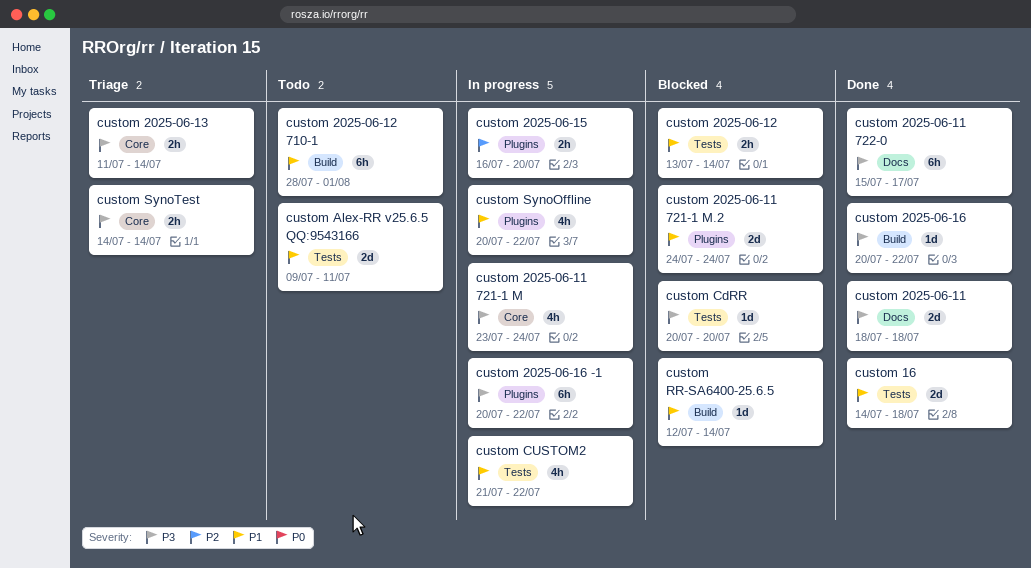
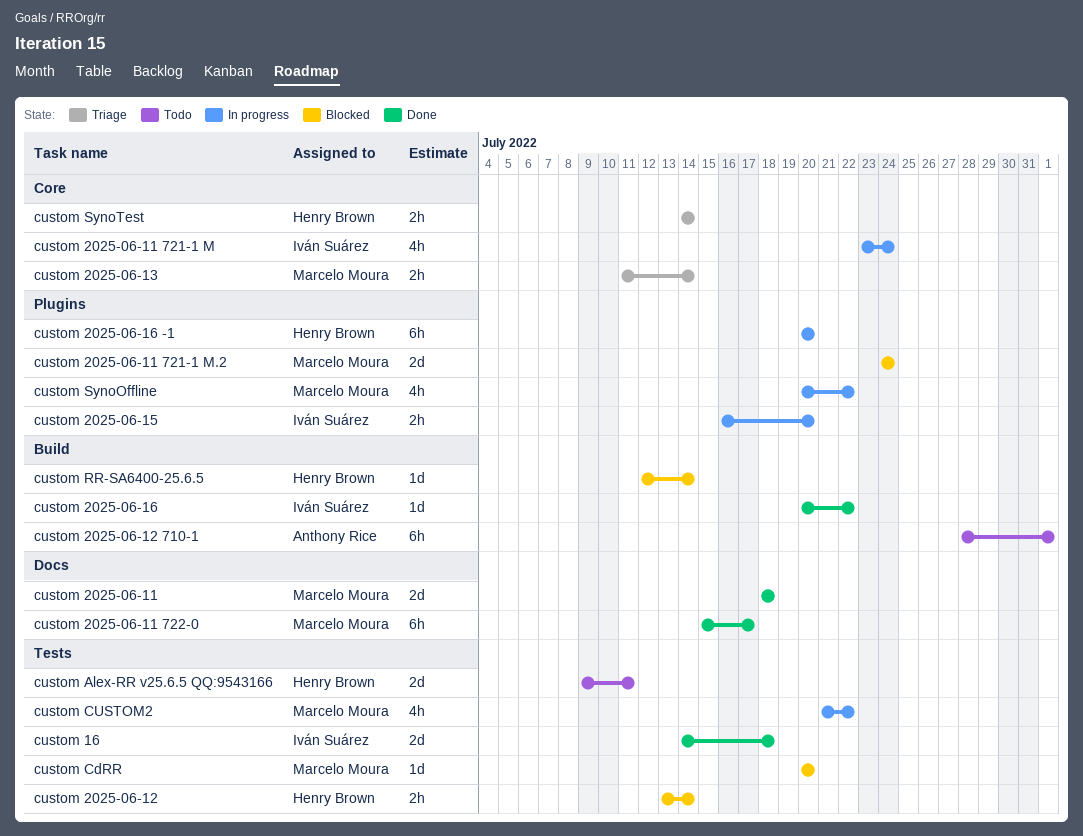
custom 2025-06-16 -1, due: Jul 22 -> Jul 20

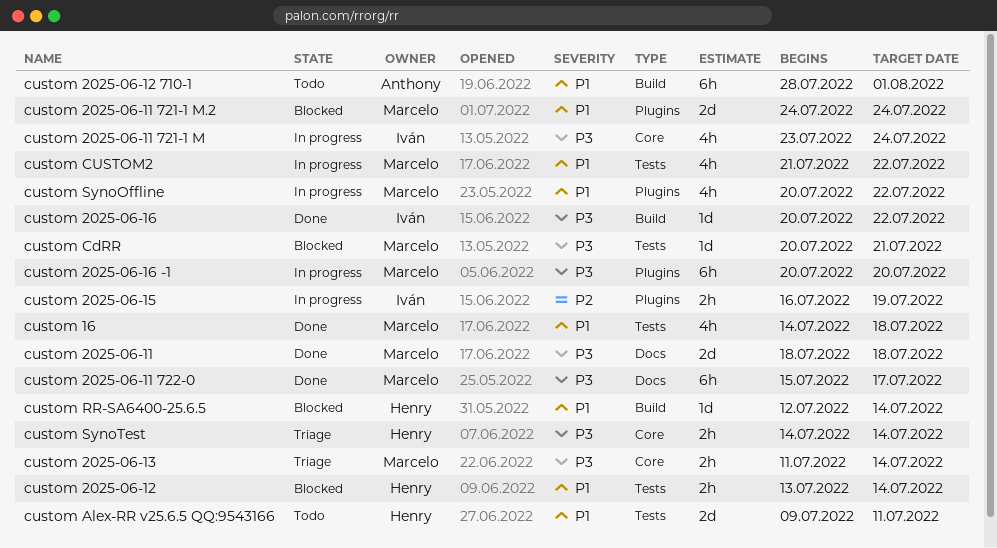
custom 16, owner: Iván Suárez -> Marcelo Moura
custom 16, estimate: 2d -> 4h
custom 2025-06-15, due: Jul 20 -> Jul 19
custom 2025-06-16 -1, owner: Henry Brown -> Marcelo Moura
custom CdRR, due: Jul 20 -> Jul 21

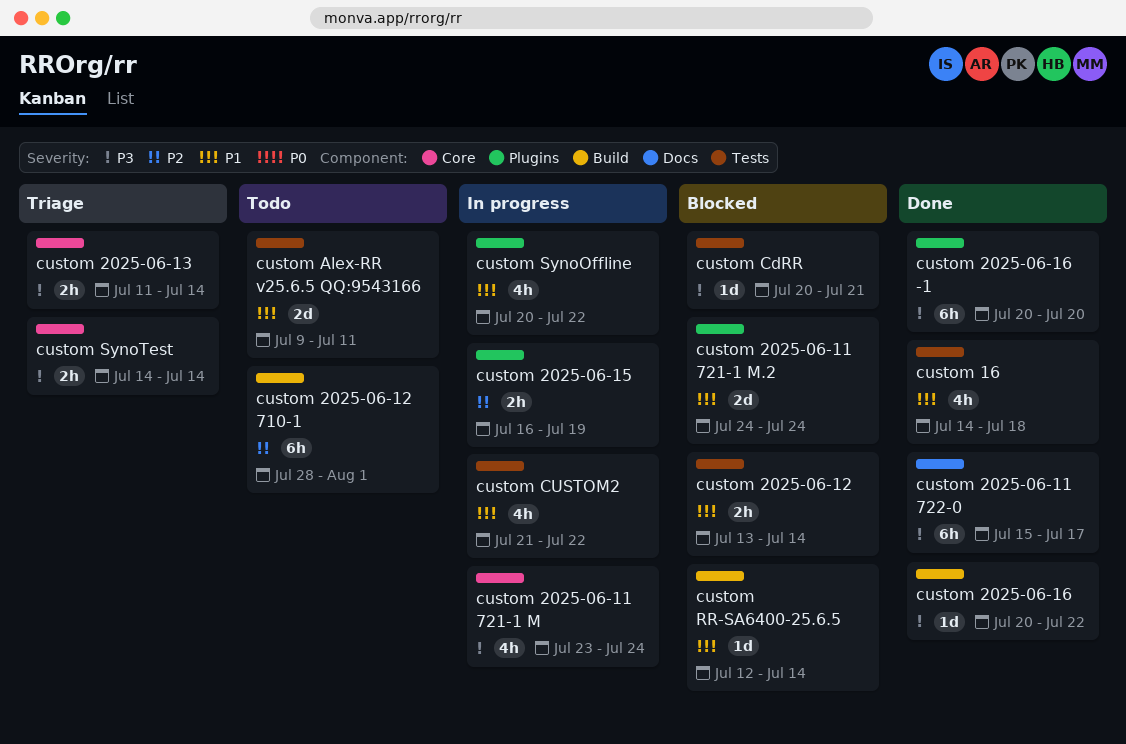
custom 2025-06-11: present -> none
custom 2025-06-12 710-1, priority: P1 -> P2
custom 2025-06-16 -1, status: In progress -> Done

